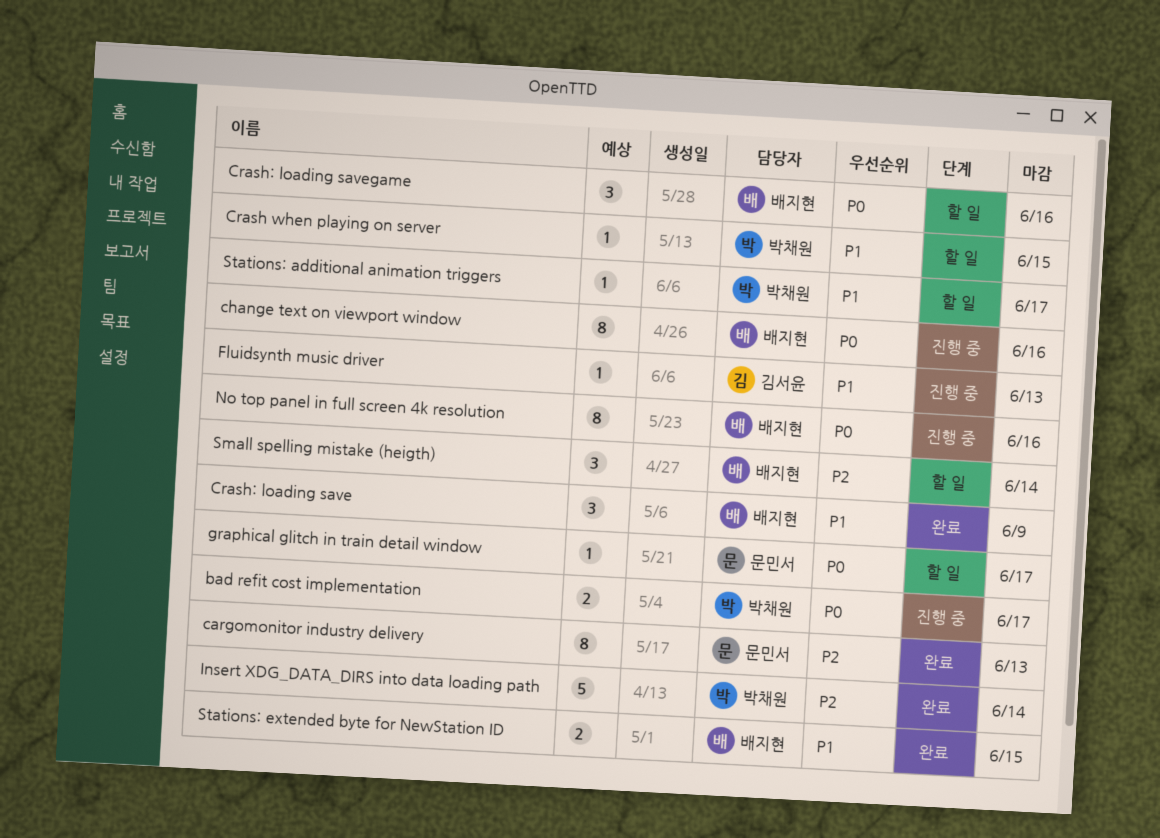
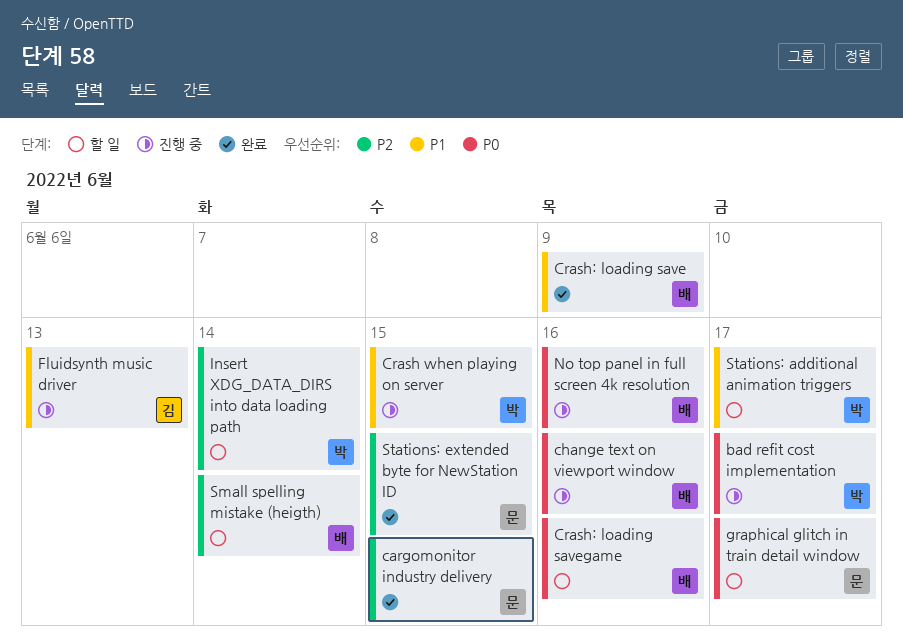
cargomonitor industry delivery, due: Jun 13 -> Jun 15
Crash when playing on server, status: 할 일 -> 진행 중
Insert XDG_DATA_DIRS into data loading path, status: 완료 -> 할 일
Stations: extended byte for NewStation ID, owner: 배지현 -> 문민서
Stations: extended byte for NewStation ID, priority: P1 -> P2

